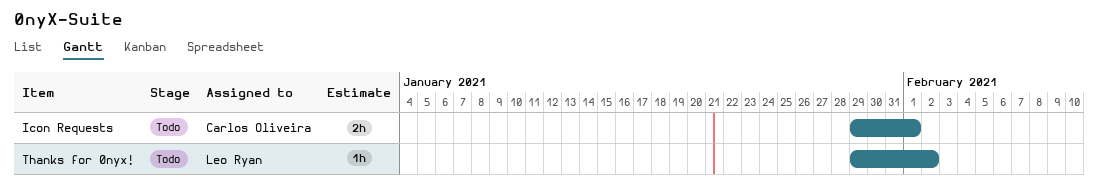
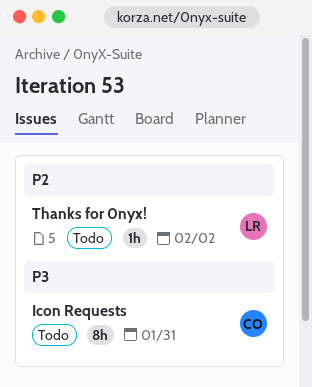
Icon Requests, estimate: 2h -> 8h
Icon Requests, due: Feb 1 -> Jan 31

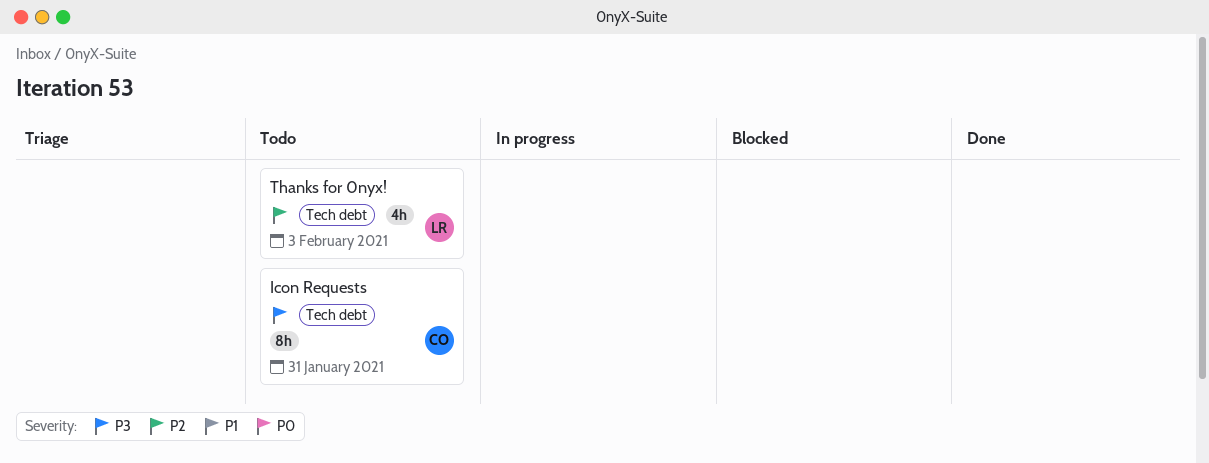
Thanks for 0nyx!, estimate: 1h -> 4h
Thanks for 0nyx!, due: Feb 2 -> Feb 3

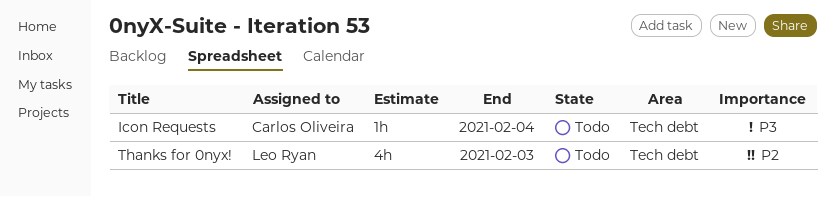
Icon Requests, estimate: 8h -> 1h
Icon Requests, due: Jan 31 -> Feb 4

